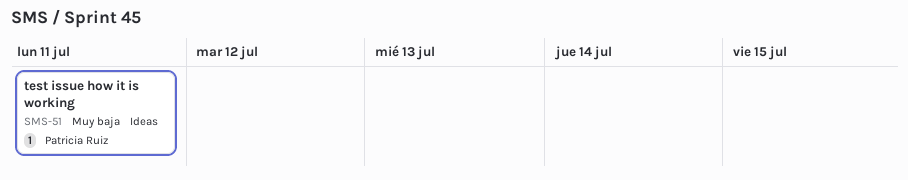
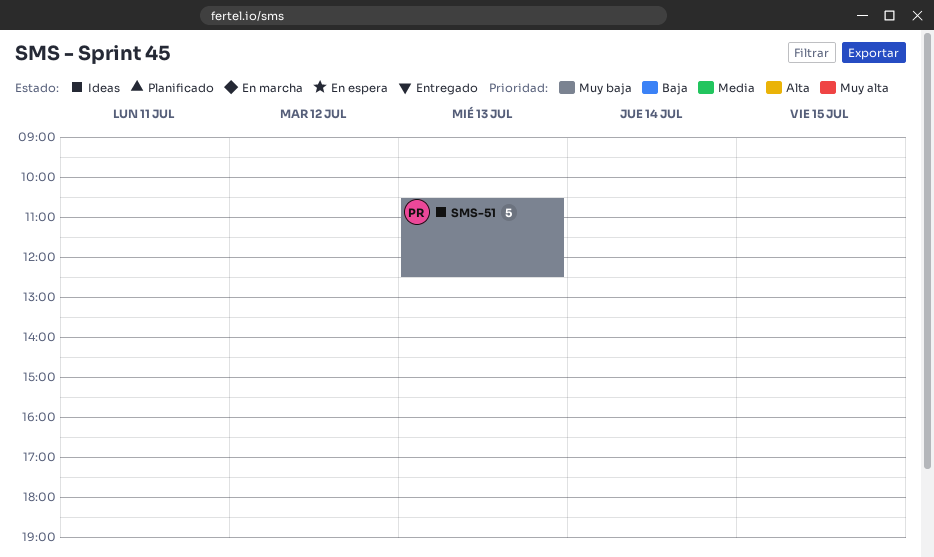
SMS-51, estimate: 1 -> 5
SMS-51, day: Jul 11 -> Jul 13

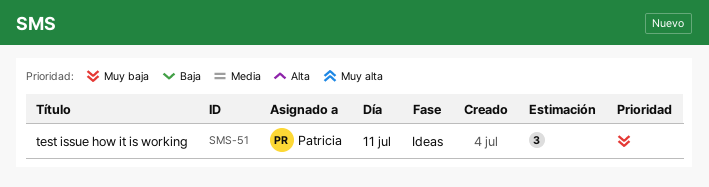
SMS-51, estimate: 5 -> 3
SMS-51, day: Jul 13 -> Jul 11

